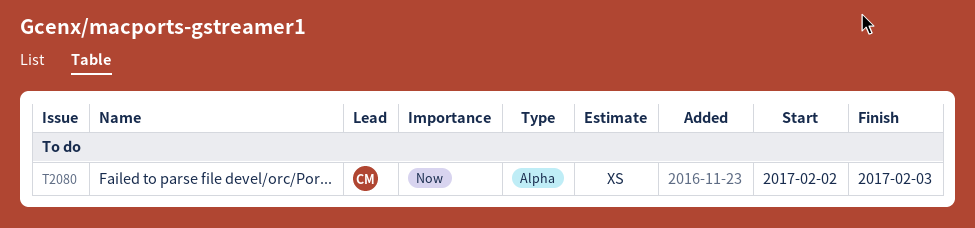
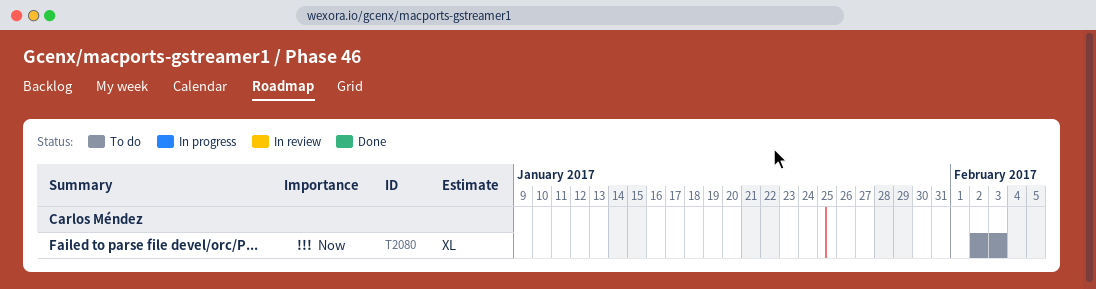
T2080, estimate: XS -> XL

